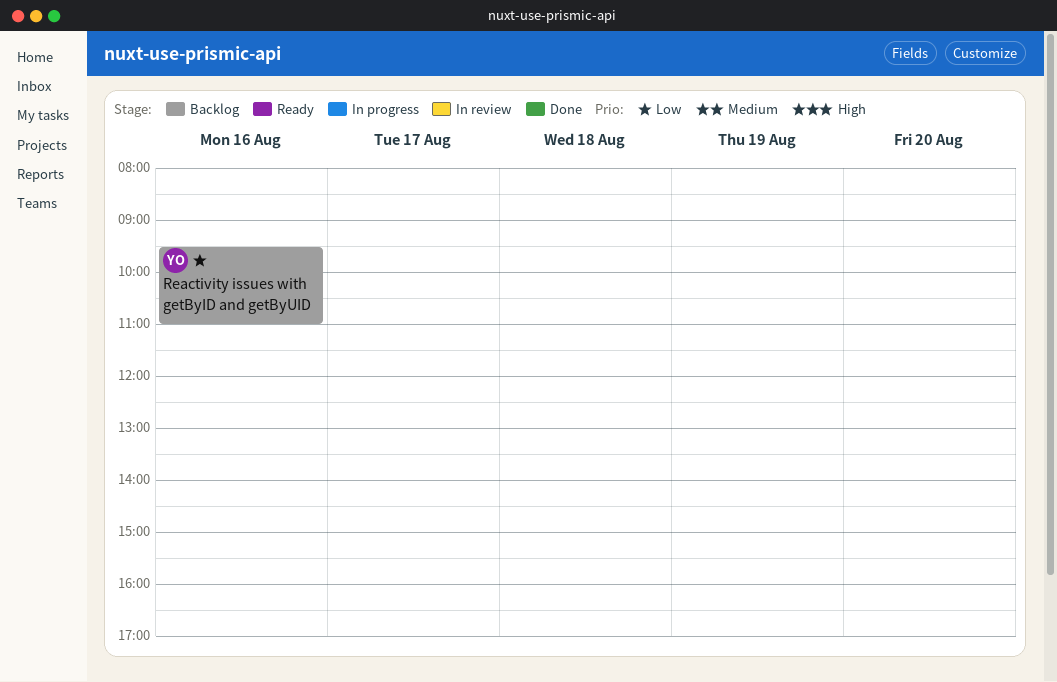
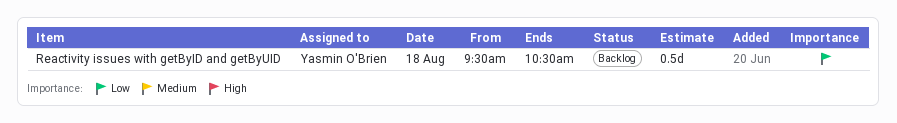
Reactivity issues with getByID and getByUID, day: Aug 16 -> Aug 18
Reactivity issues with getByID and getByUID, ends: 11:00 -> 10:30

